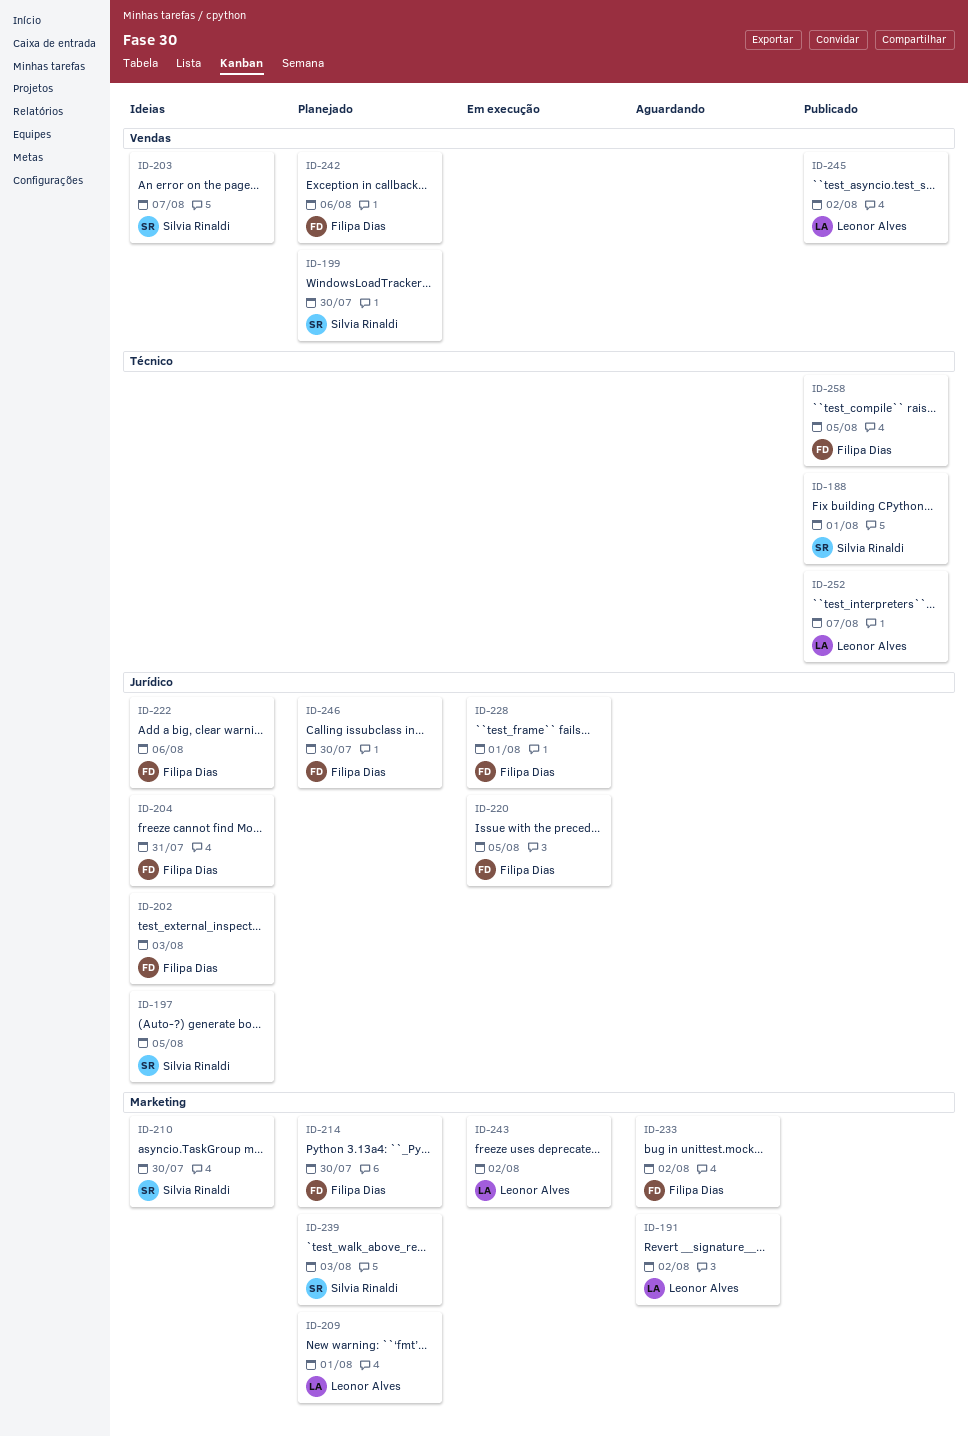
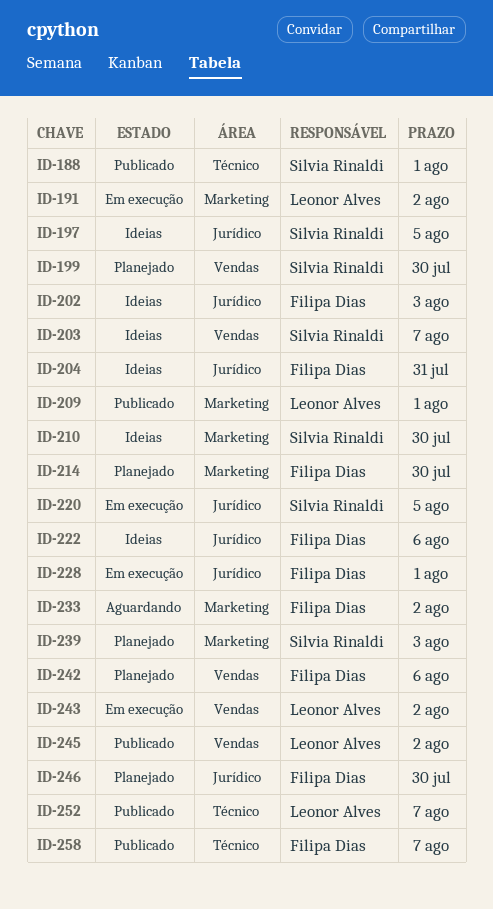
ID-191, status: Aguardando -> Em execução
ID-209, status: Planejado -> Publicado
ID-220, owner: Filipa Dias -> Silvia Rinaldi
ID-243, label: Marketing -> Vendas
ID-258, due: Aug 5 -> Aug 7

